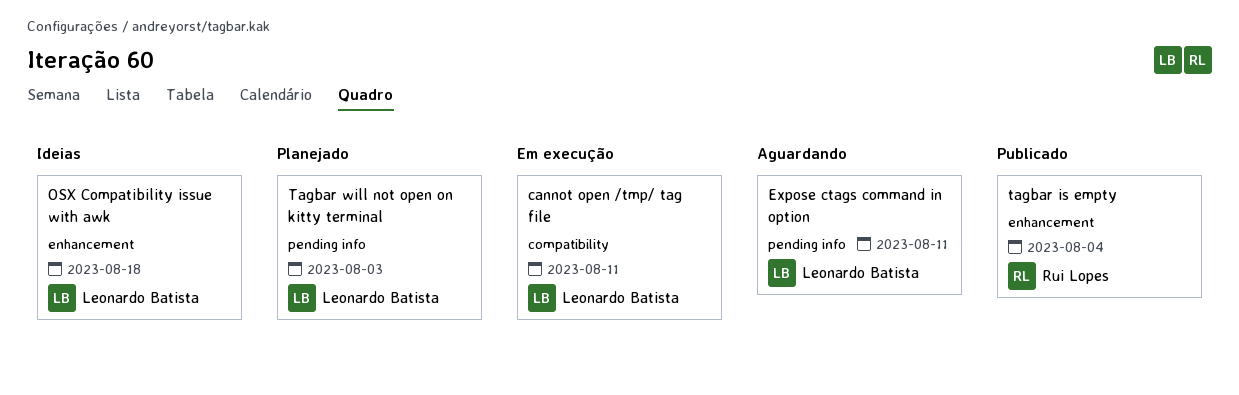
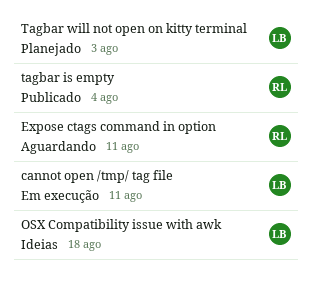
Expose ctags command in option, owner: Leonardo Batista -> Rui Lopes

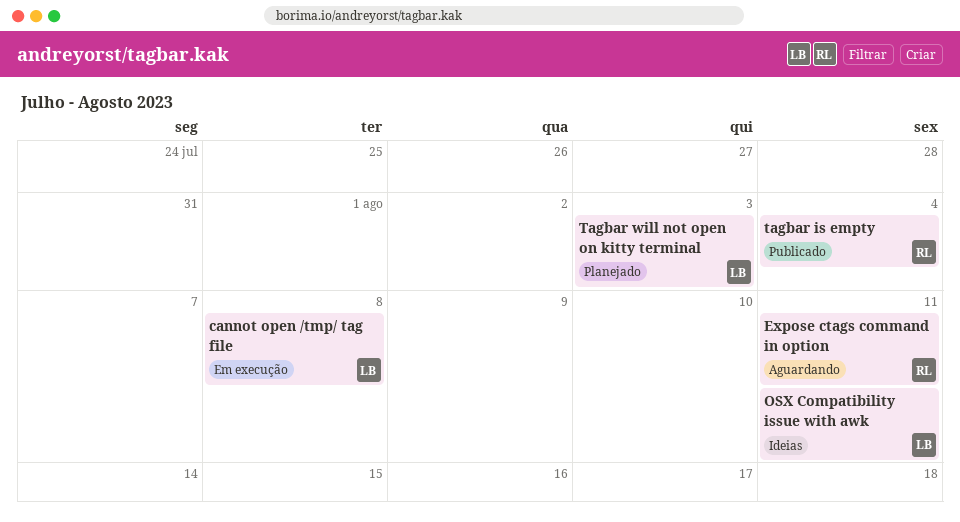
cannot open /tmp/ tag file, due: Aug 11 -> Aug 8
OSX Compatibility issue with awk, due: Aug 18 -> Aug 11

